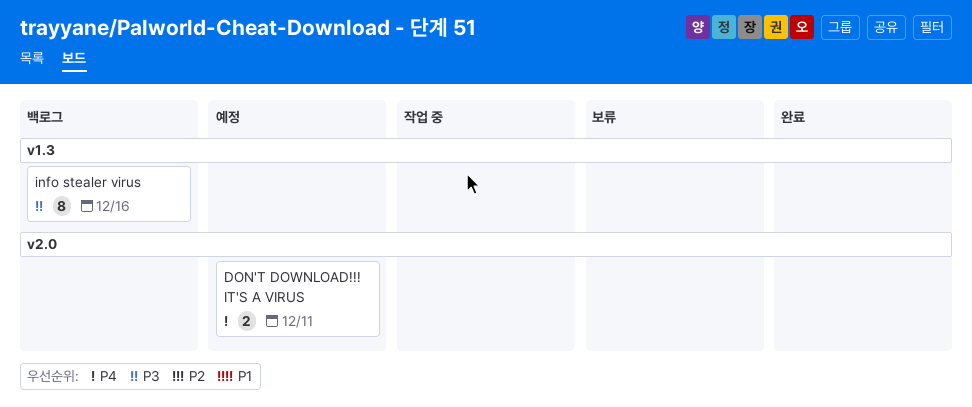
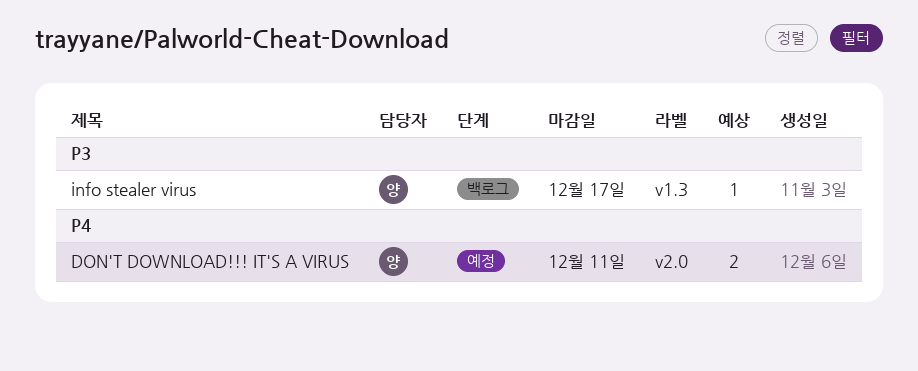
info stealer virus, estimate: 8 -> 1
info stealer virus, due: Dec 16 -> Dec 17

